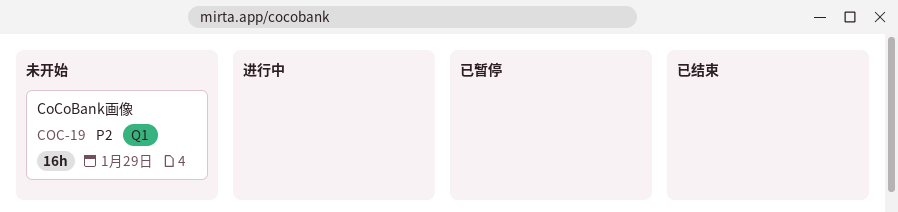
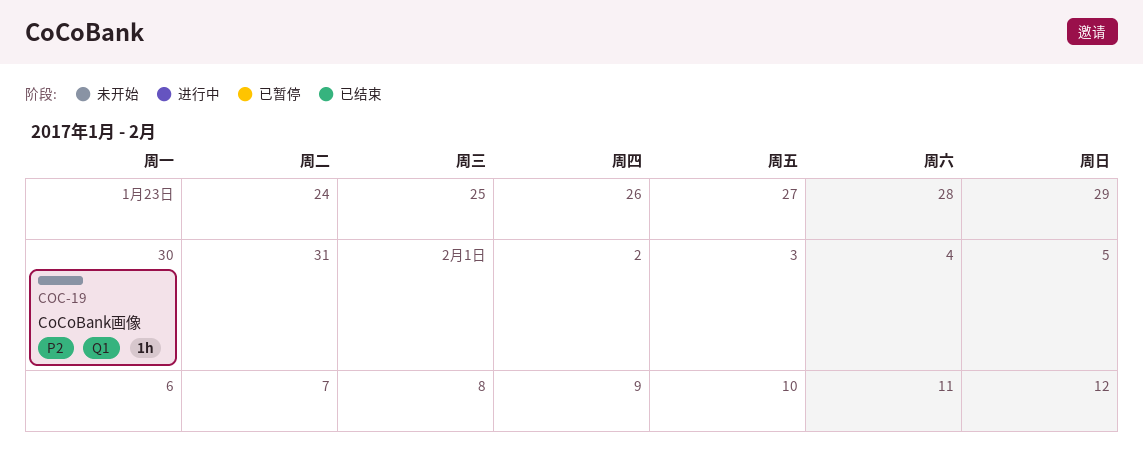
COC-19, estimate: 16h -> 1h
COC-19, due: Jan 29 -> Jan 30

